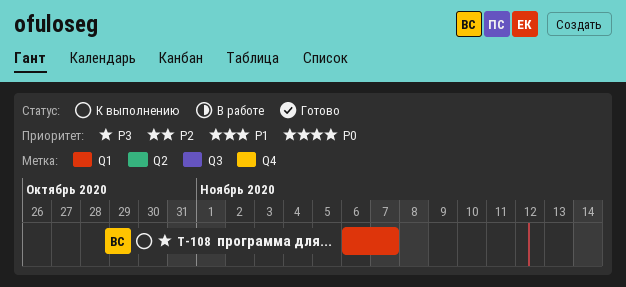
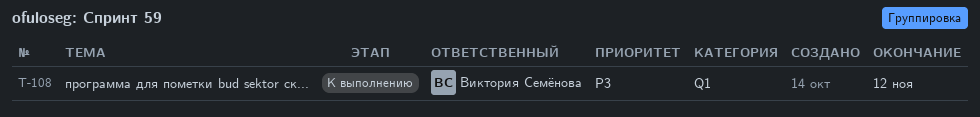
T-108, due: Nov 7 -> Nov 12

